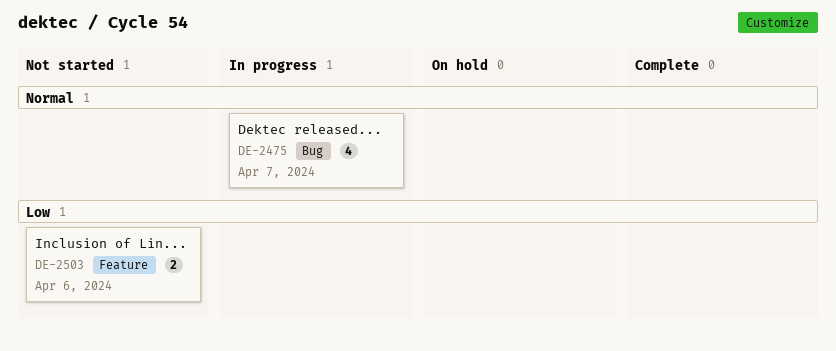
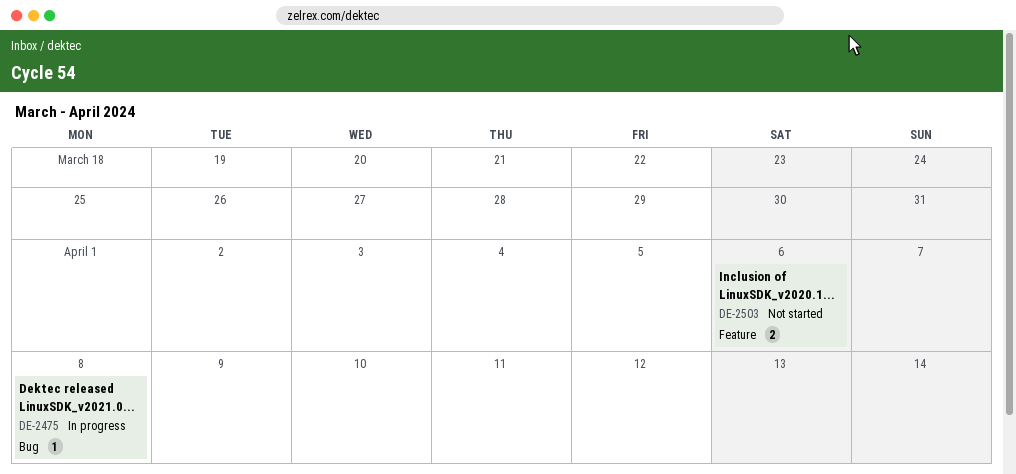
DE-2475, estimate: 4 -> 1
DE-2475, due: Apr 7 -> Apr 8

